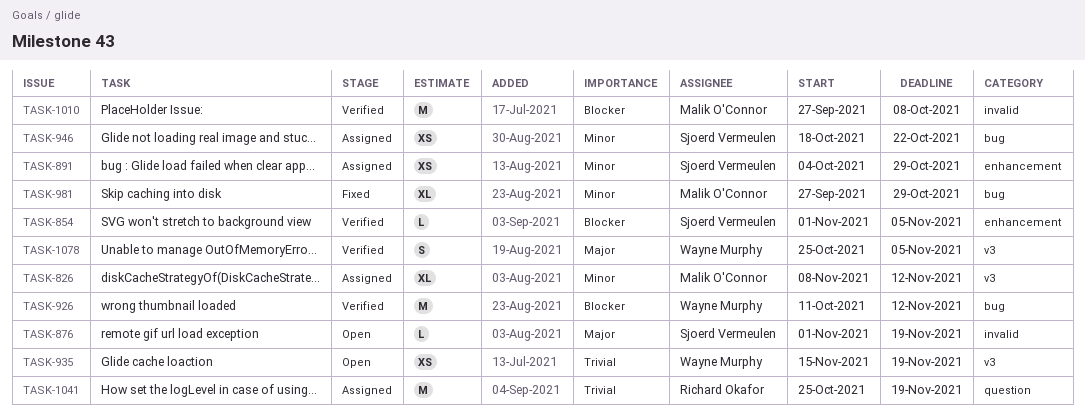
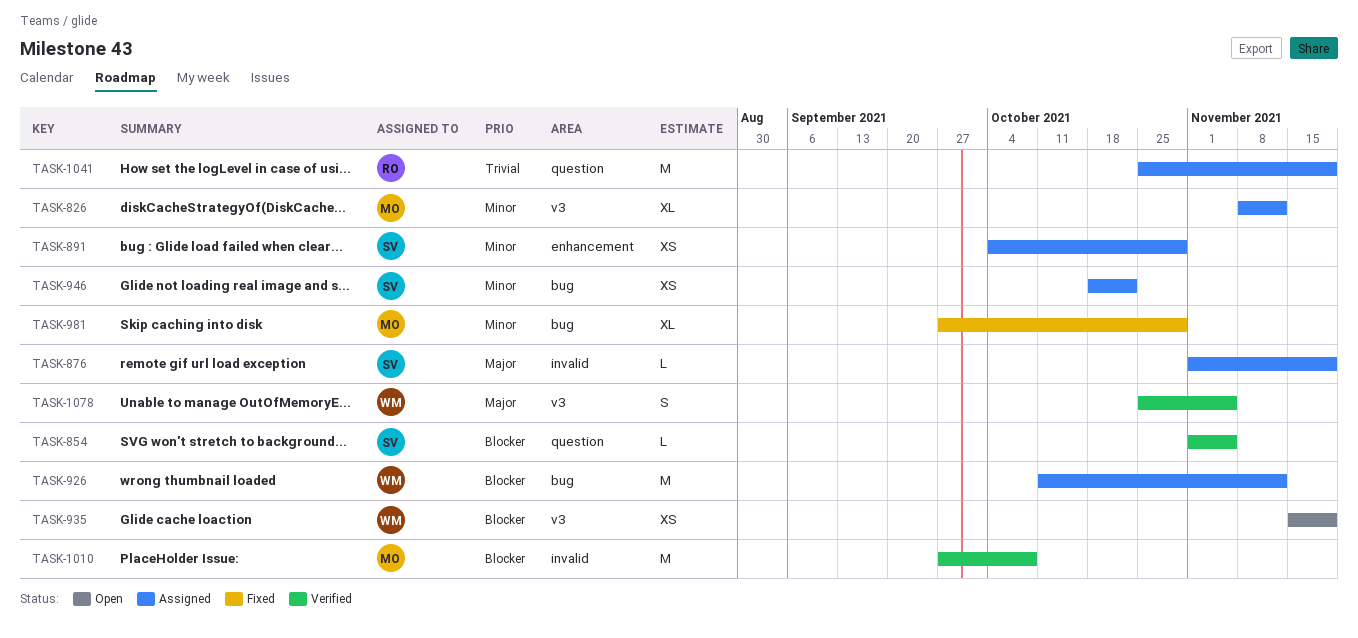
TASK-854, label: enhancement -> question
TASK-876, status: Open -> Assigned
TASK-926, status: Verified -> Assigned
TASK-935, priority: Trivial -> Blocker

